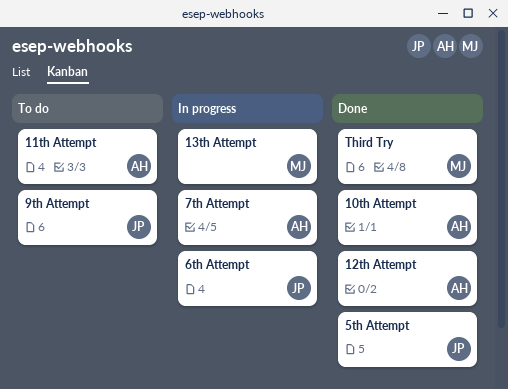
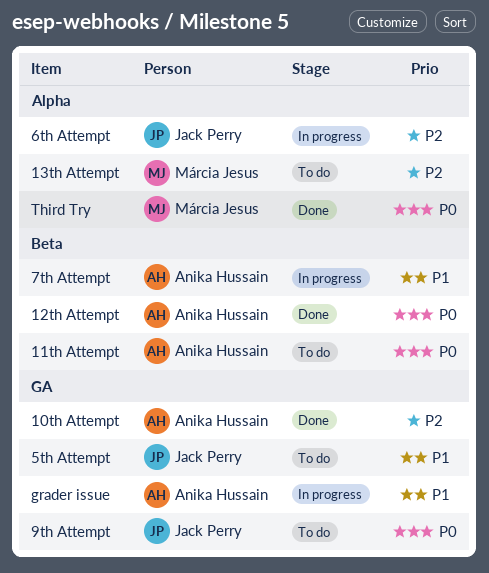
13th Attempt, status: In progress -> To do
5th Attempt, status: Done -> To do
grader issue: none -> present

